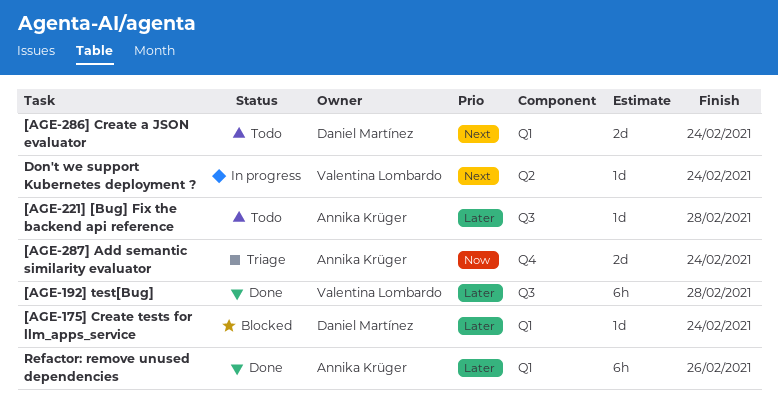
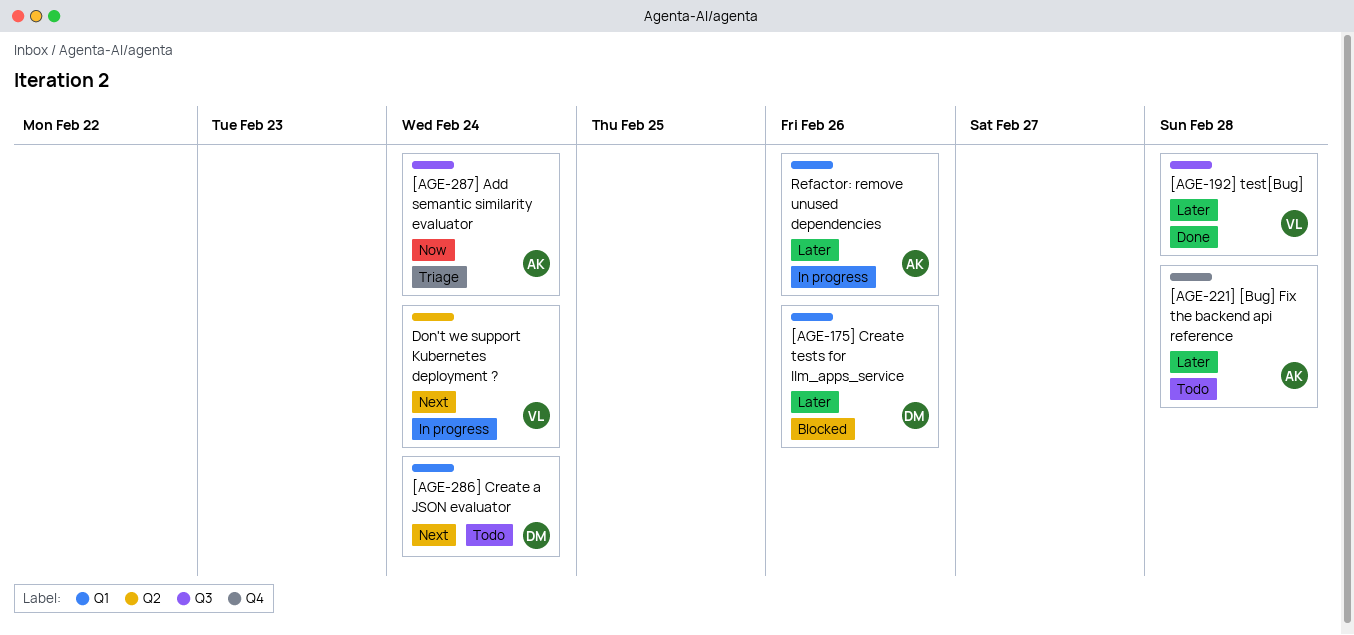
[AGE-175] Create tests for llm_apps_service, due: Feb 24 -> Feb 26
[AGE-221] [Bug] Fix the backend api reference, label: Q3 -> Q4
[AGE-287] Add semantic similarity evaluator, label: Q4 -> Q3
Refactor: remove unused dependencies, status: Done -> In progress

